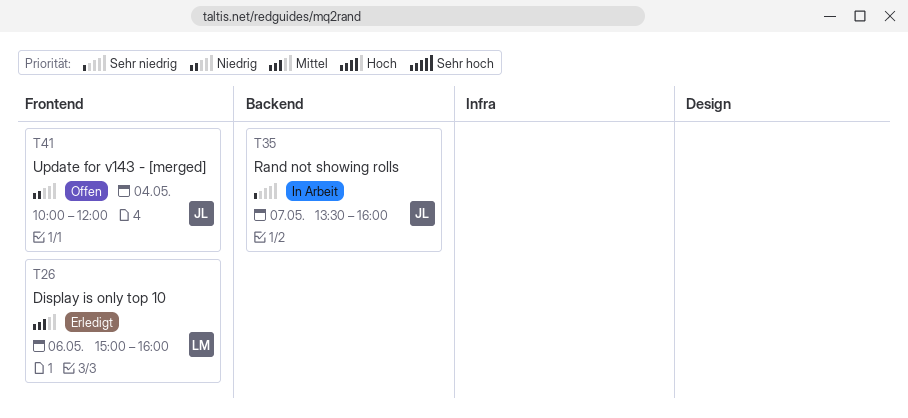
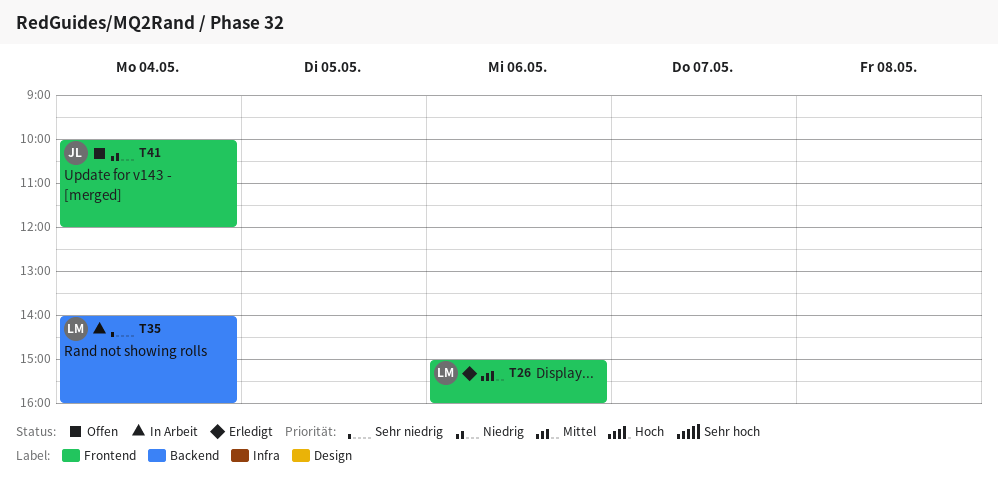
T35, owner: JL -> LM
T35, day: May 7 -> May 4
T35, begins: 13:30 -> 14:00

